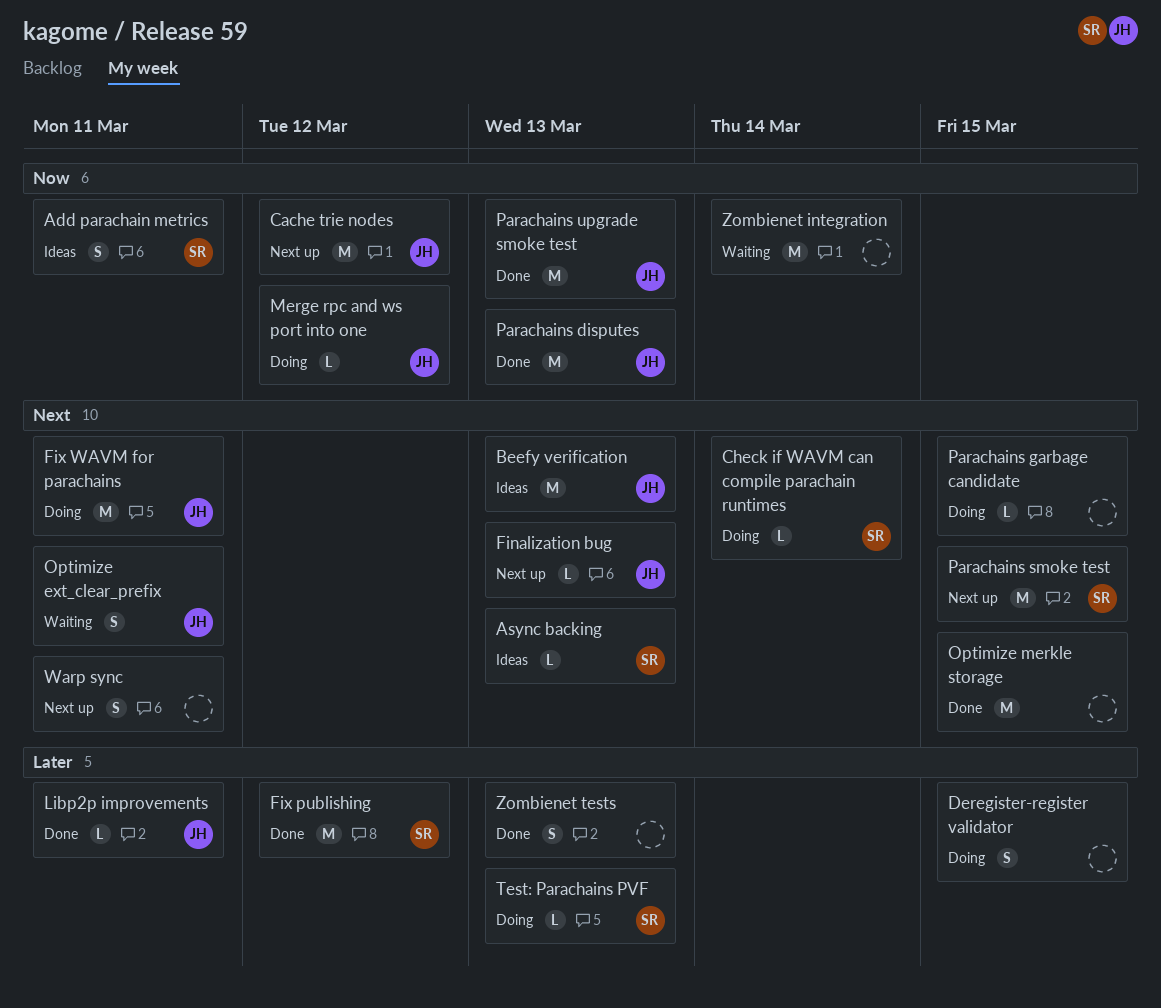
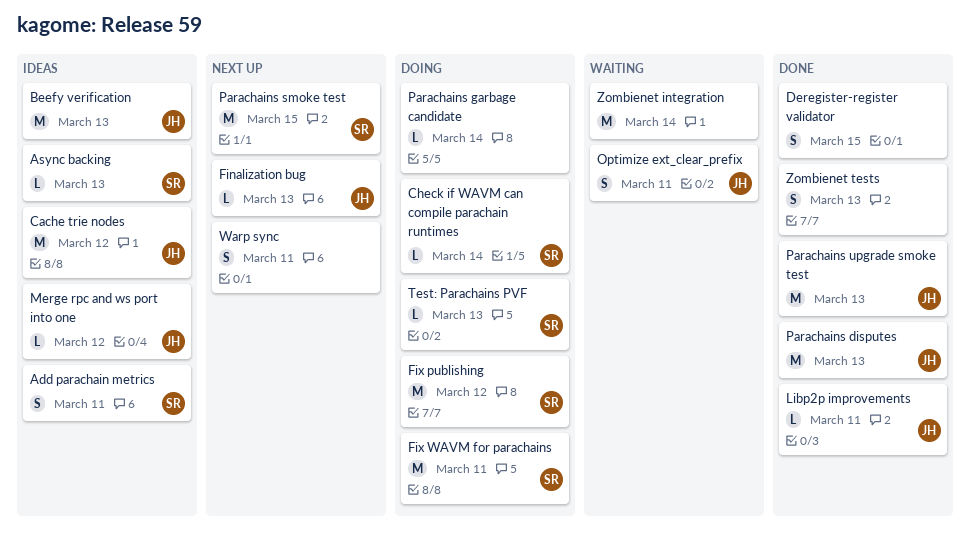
Cache trie nodes, status: Next up -> Ideas
Deregister-register validator, status: Doing -> Done
Fix publishing, status: Done -> Doing
Fix WAVM for parachains, owner: JH -> SR
Merge rpc and ws port into one, status: Doing -> Ideas
Optimize merkle storage: present -> none
Parachains garbage candidate, due: Mar 15 -> Mar 14

